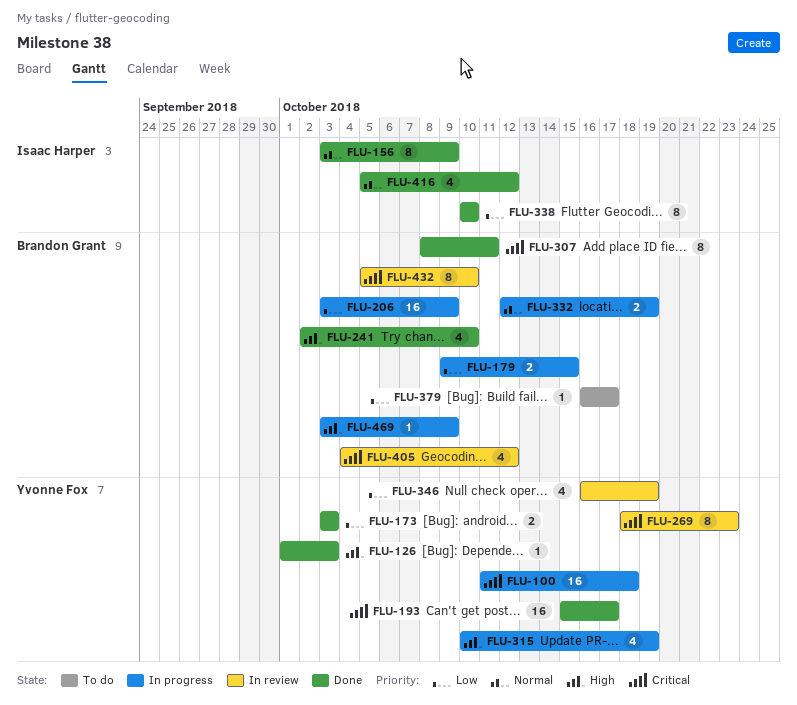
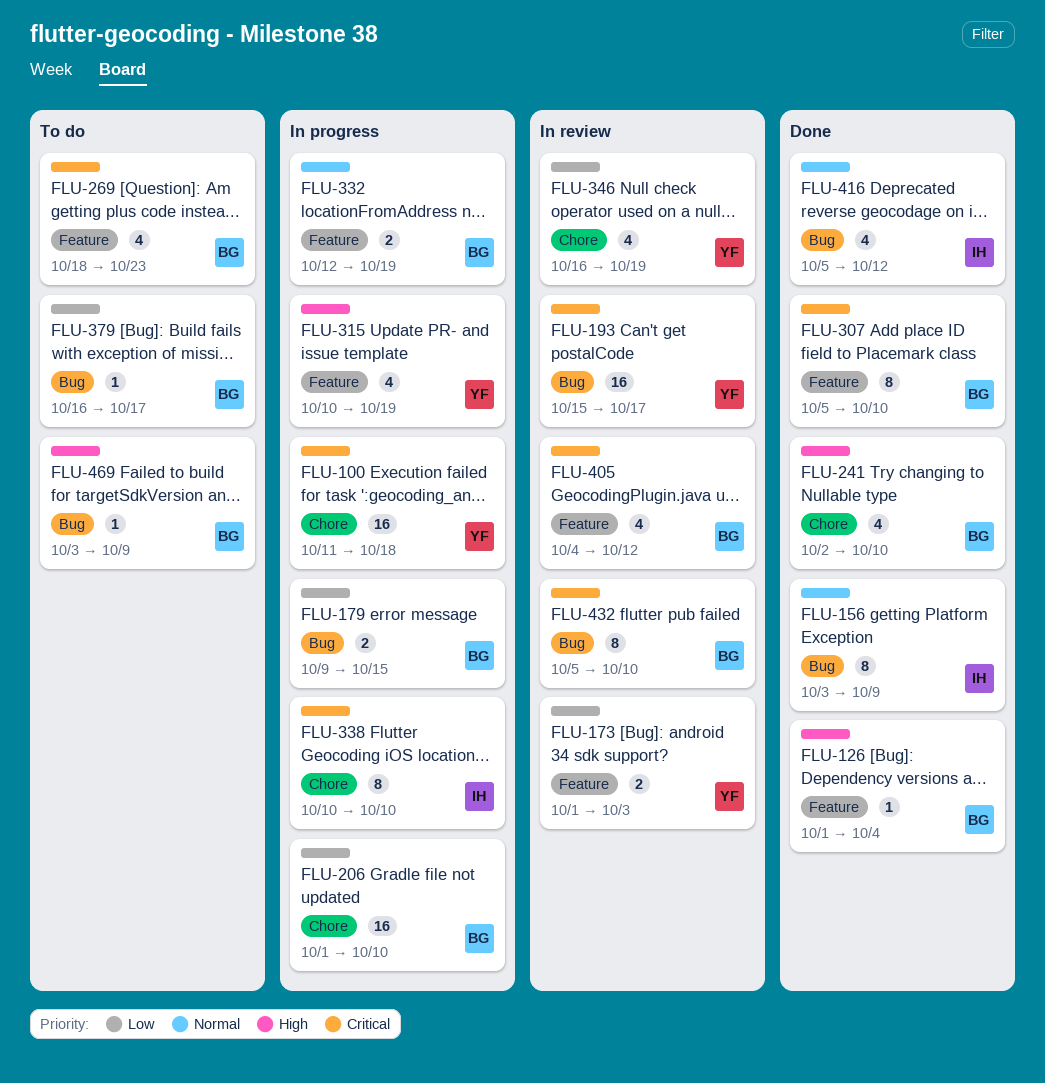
FLU-126, owner: Yvonne Fox -> Brandon Grant
FLU-126, due: Oct 3 -> Oct 4
FLU-173, status: Done -> In review
FLU-173, start: Oct 3 -> Oct 1
FLU-193, status: Done -> In review
FLU-206, start: Oct 3 -> Oct 1
FLU-206, due: Oct 9 -> Oct 10
FLU-269, status: In review -> To do
FLU-269, owner: Yvonne Fox -> Brandon Grant
FLU-269, estimate: 8 -> 4
FLU-307, start: Oct 8 -> Oct 5
FLU-307, due: Oct 11 -> Oct 10
FLU-338, status: Done -> In progress
FLU-338, priority: Low -> Critical
FLU-469, status: In progress -> To do

